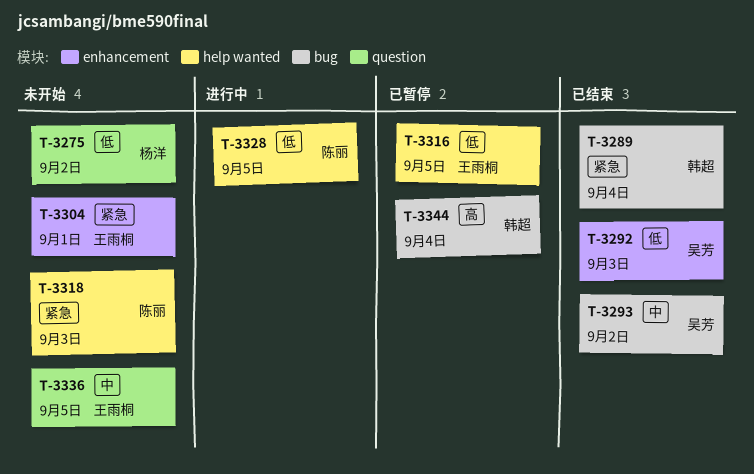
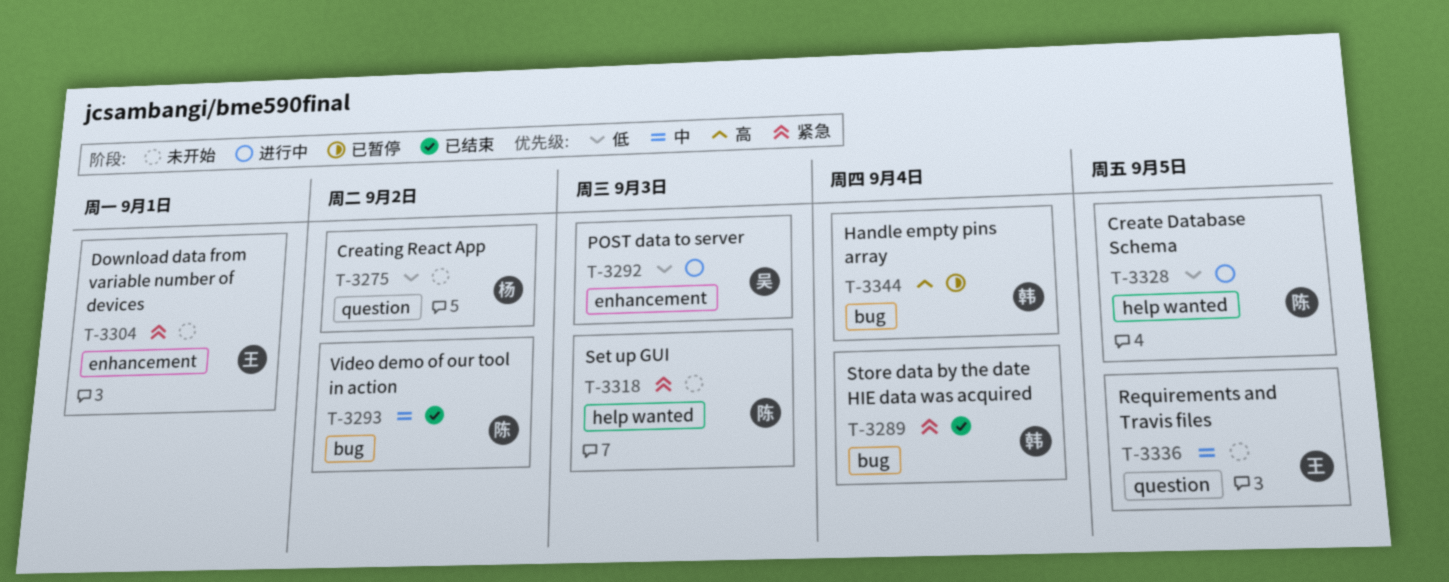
T-3292, status: 已结束 -> 进行中
T-3293, owner: 吴芳 -> 陈丽
T-3316: present -> none

